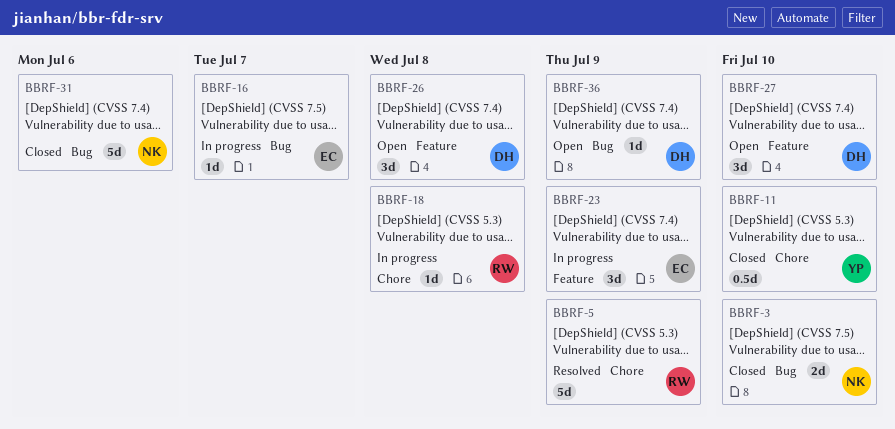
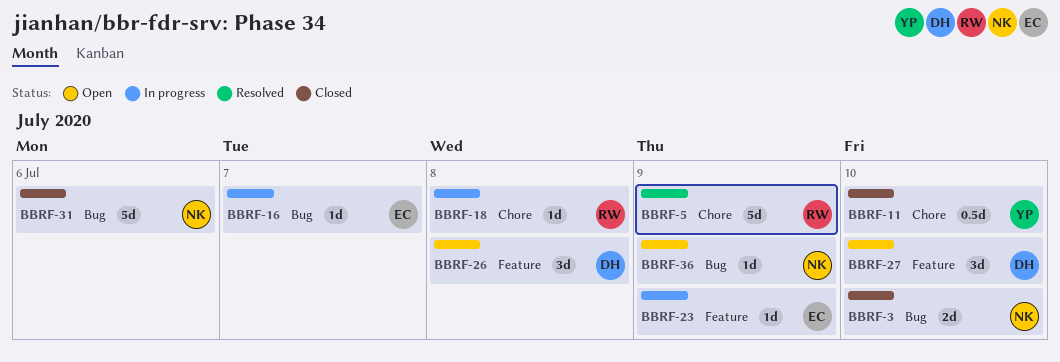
BBRF-23, estimate: 3d -> 1d
BBRF-36, owner: DH -> NK

